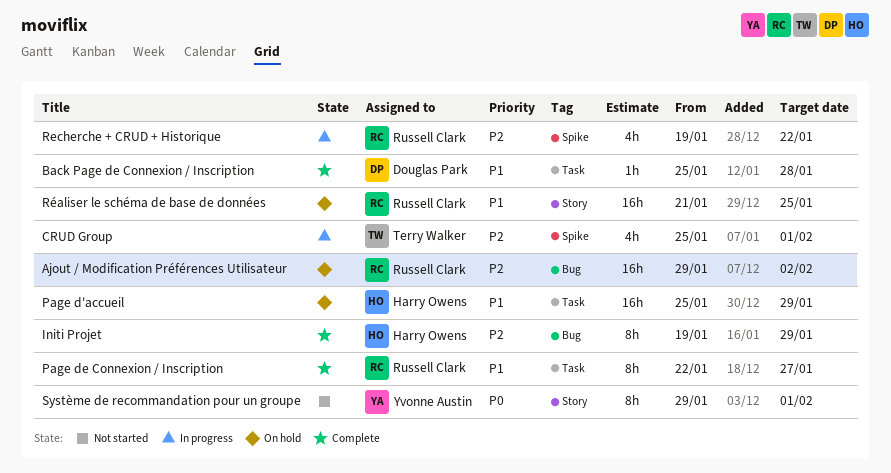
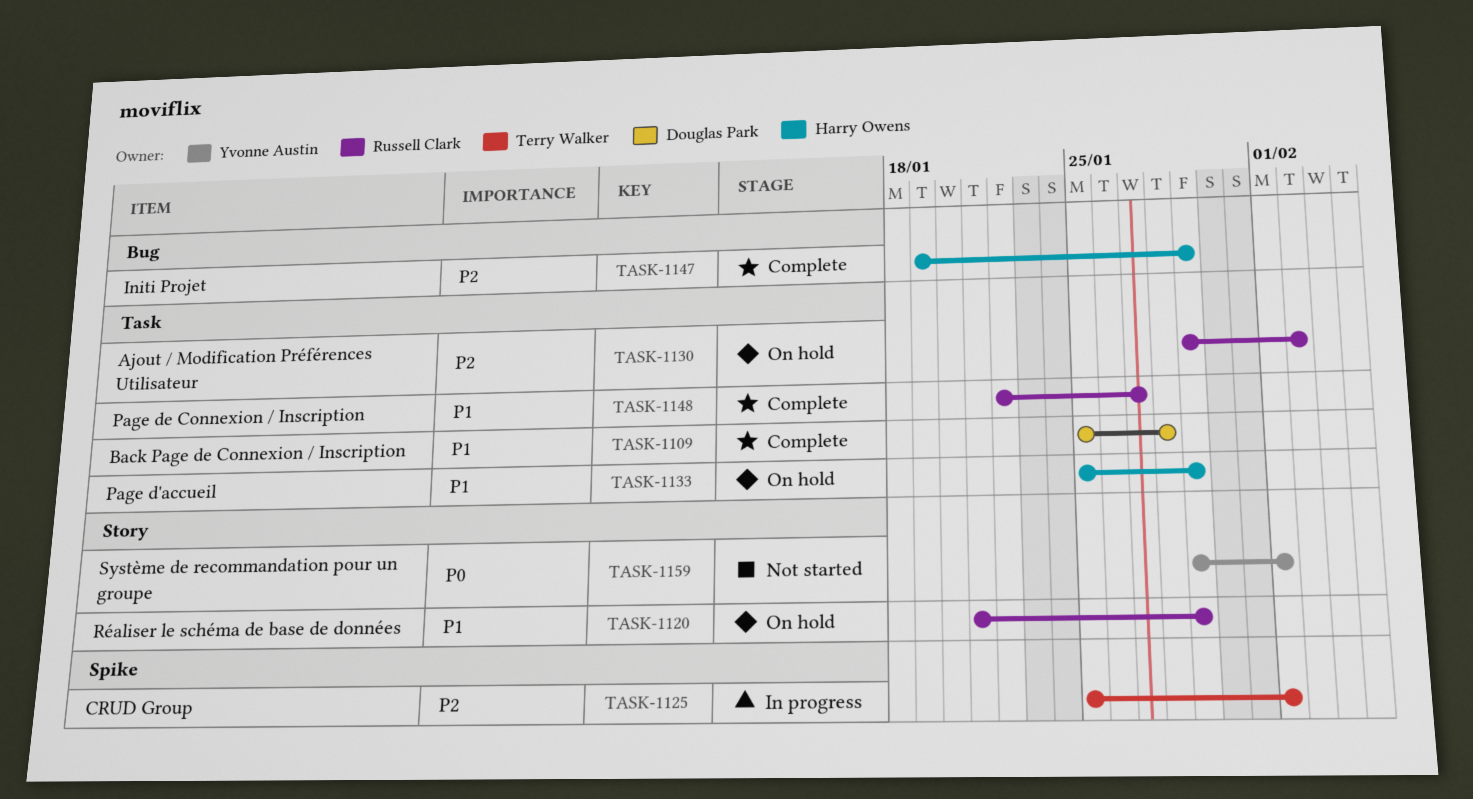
Ajout / Modification Préférences Utilisateur, label: Bug -> Task
Recherche + CRUD + Historique: present -> none
Réaliser le schéma de base de données, due: Jan 25 -> Jan 29

